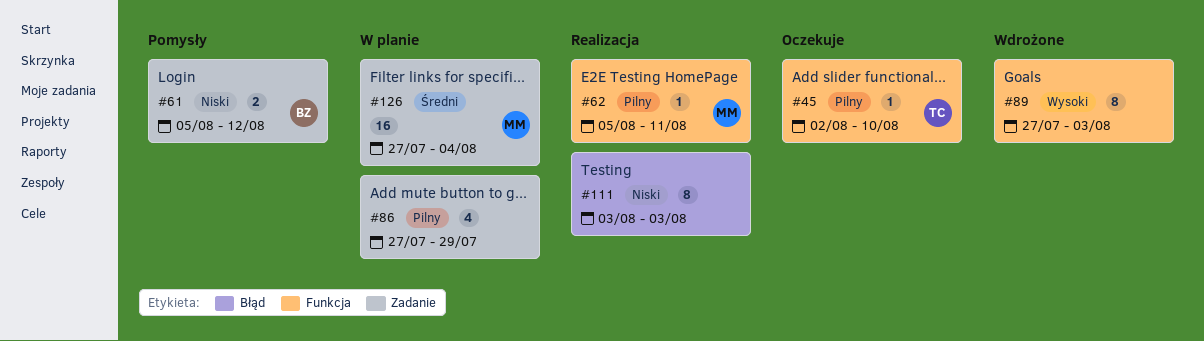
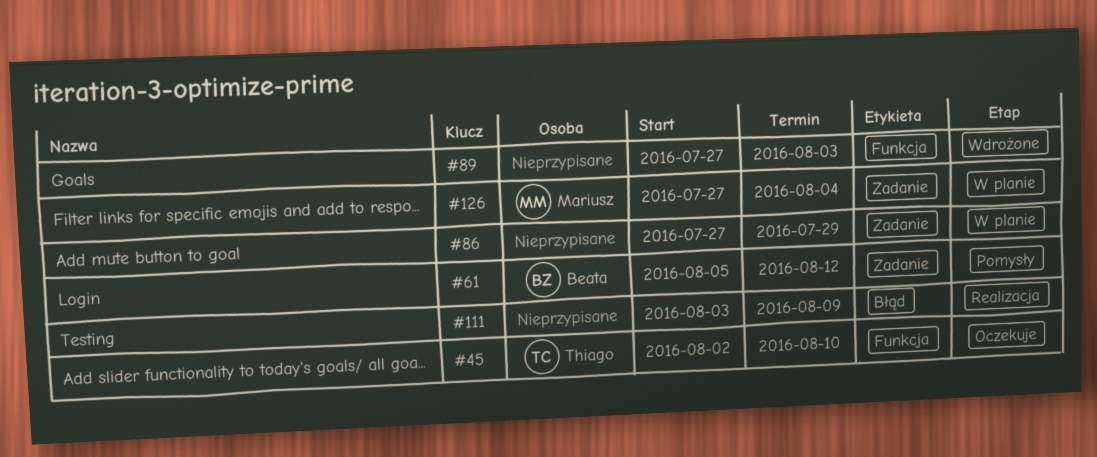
#62: present -> none
#111, due: Aug 3 -> Aug 9

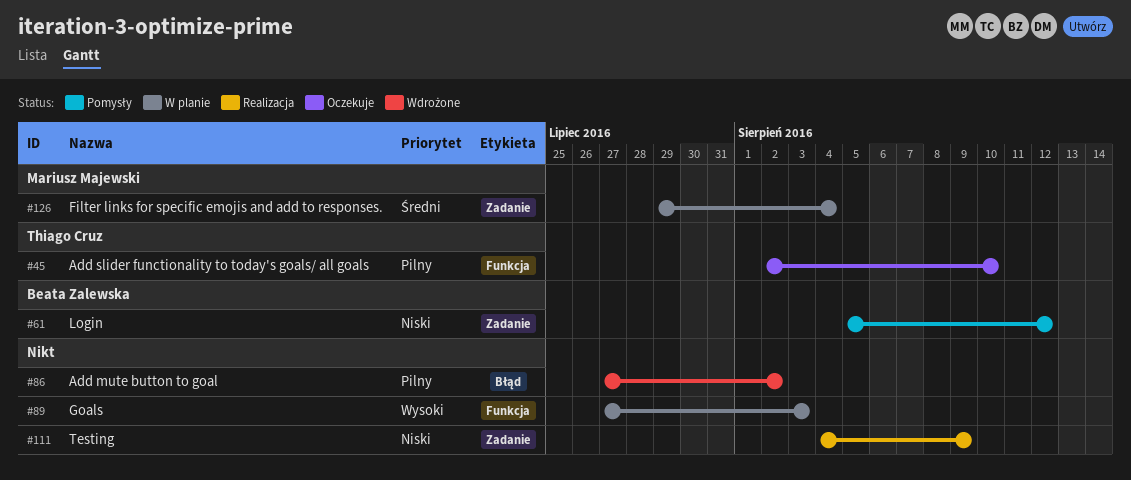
#86, status: W planie -> Wdrożone
#86, label: Zadanie -> Błąd
#86, due: Jul 29 -> Aug 2
#89, status: Wdrożone -> W planie
#111, label: Błąd -> Zadanie
#111, start: Aug 3 -> Aug 4
#126, start: Jul 27 -> Jul 29

